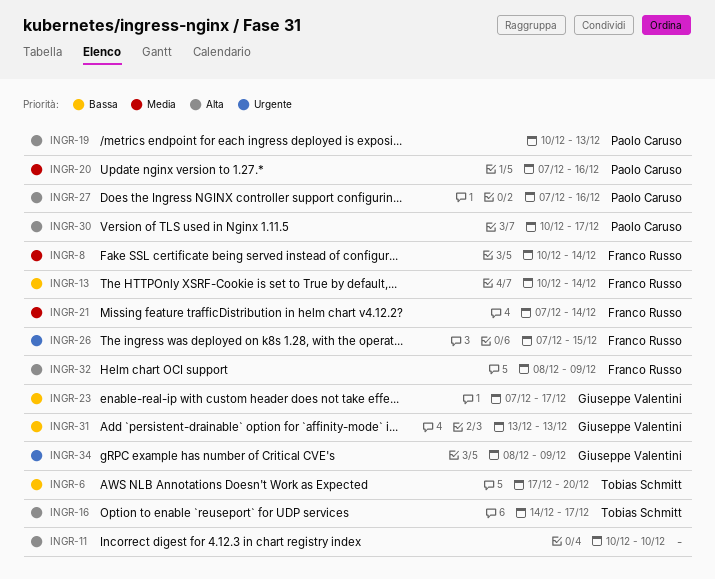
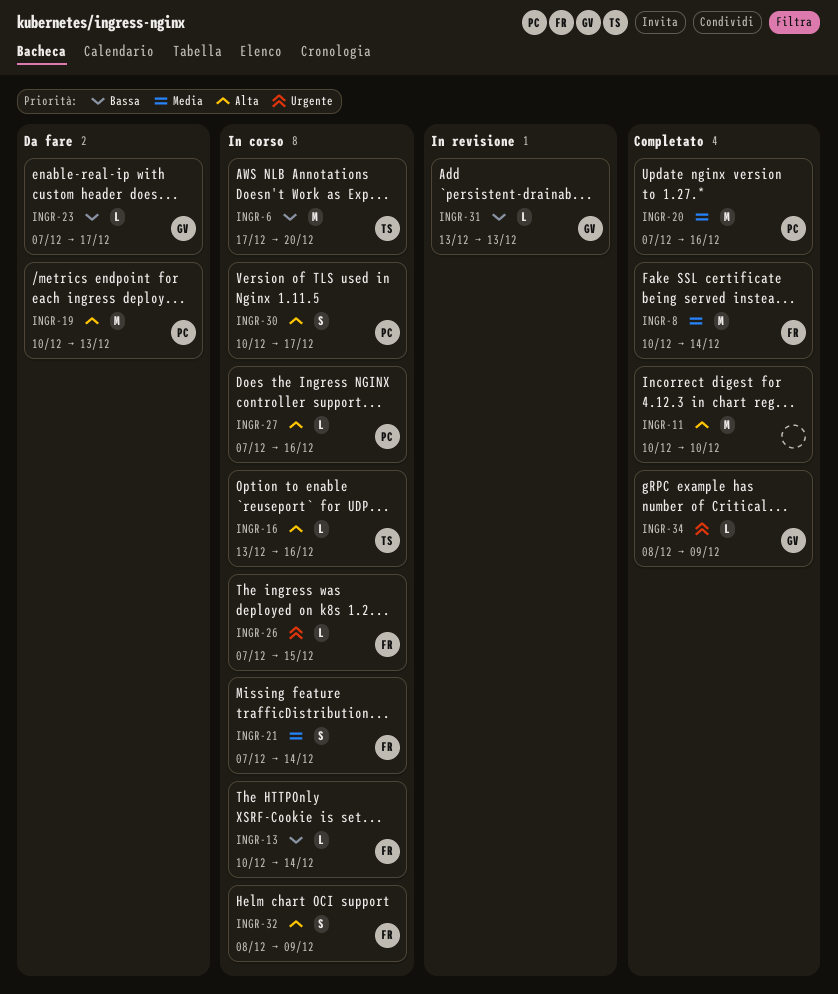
INGR-16, start: Dec 14 -> Dec 13
INGR-16, due: Dec 17 -> Dec 16

